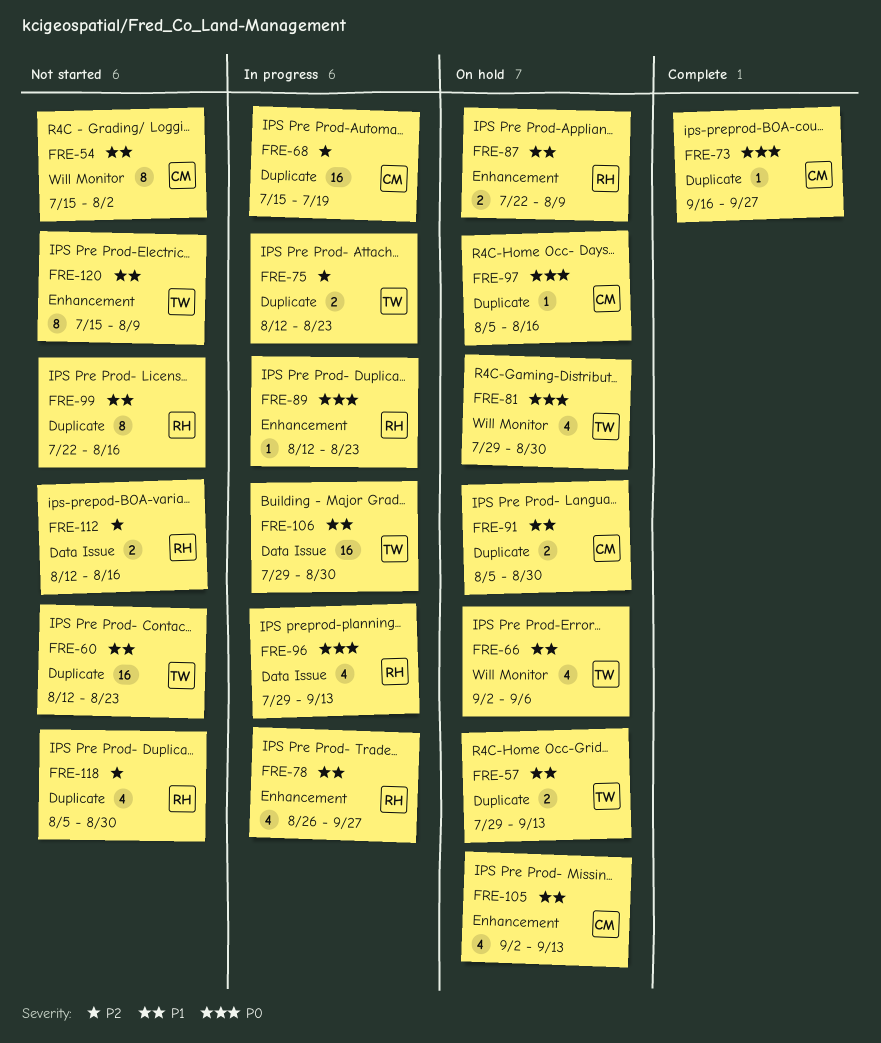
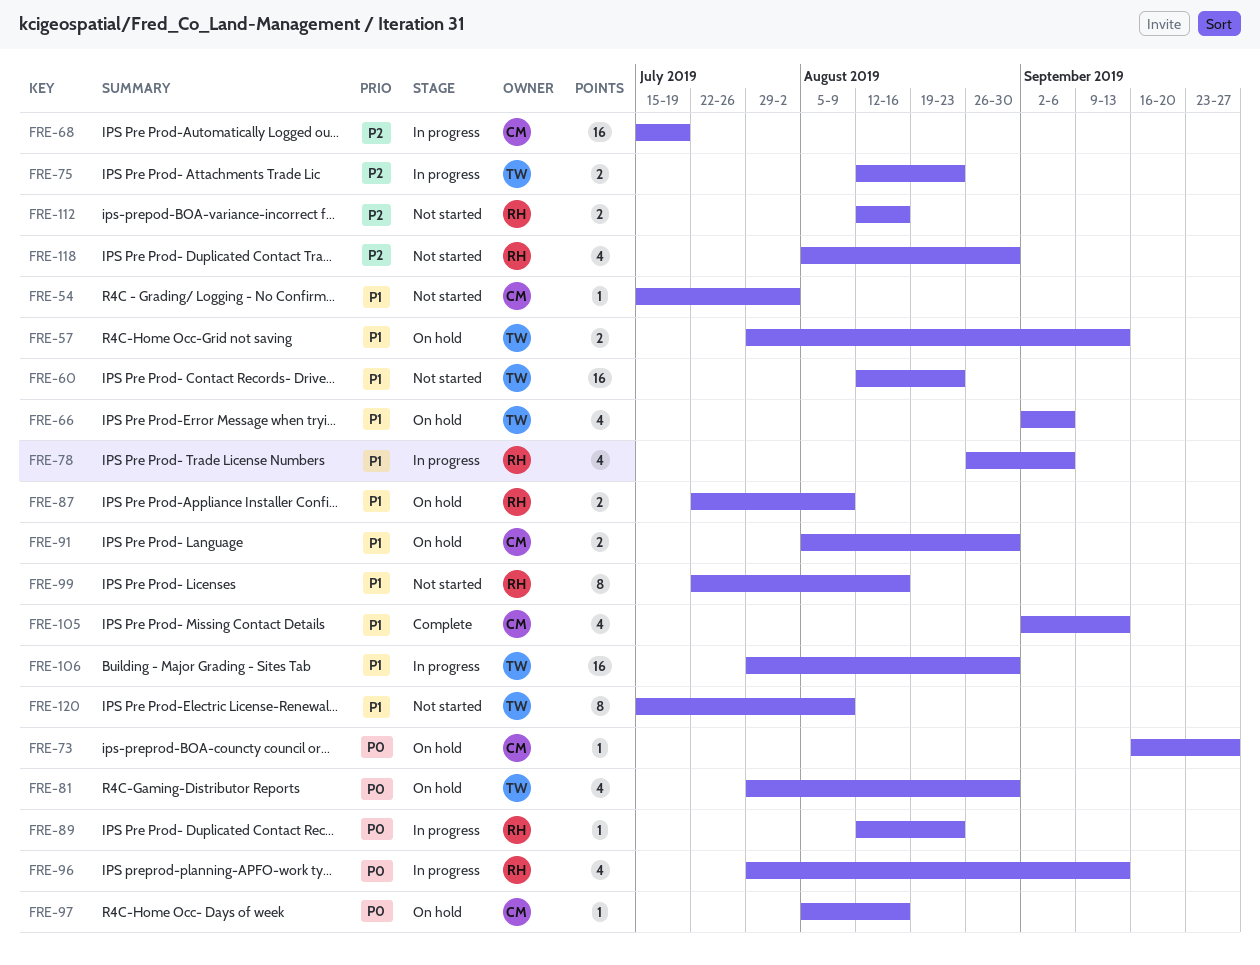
FRE-54, estimate: 8 -> 1
FRE-73, status: Complete -> On hold
FRE-78, due: Sep 27 -> Sep 6
FRE-105, status: On hold -> Complete

